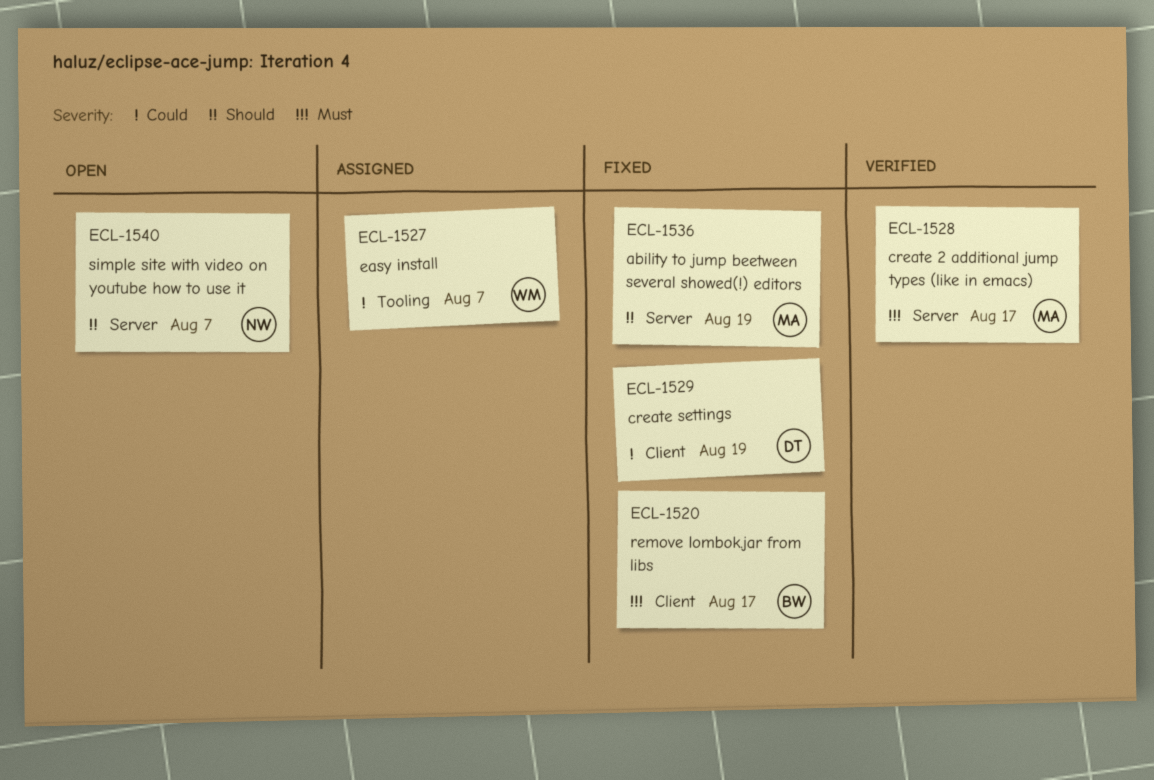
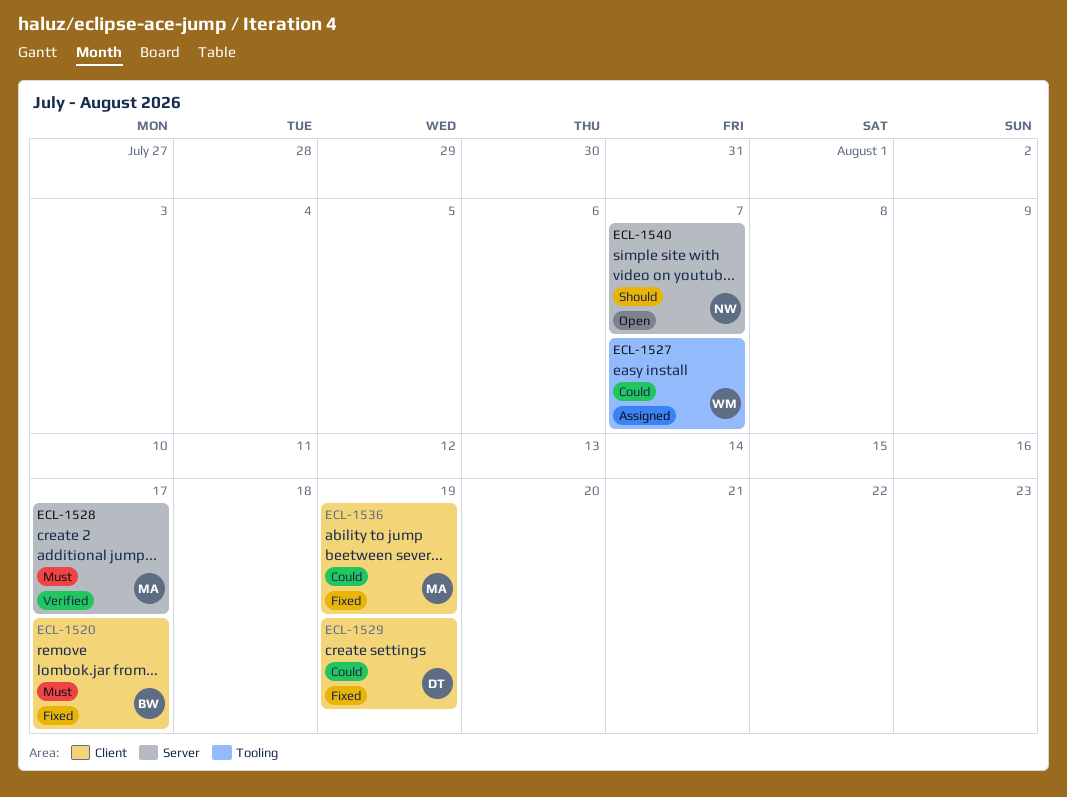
ECL-1536, priority: Should -> Could
ECL-1536, label: Server -> Client

